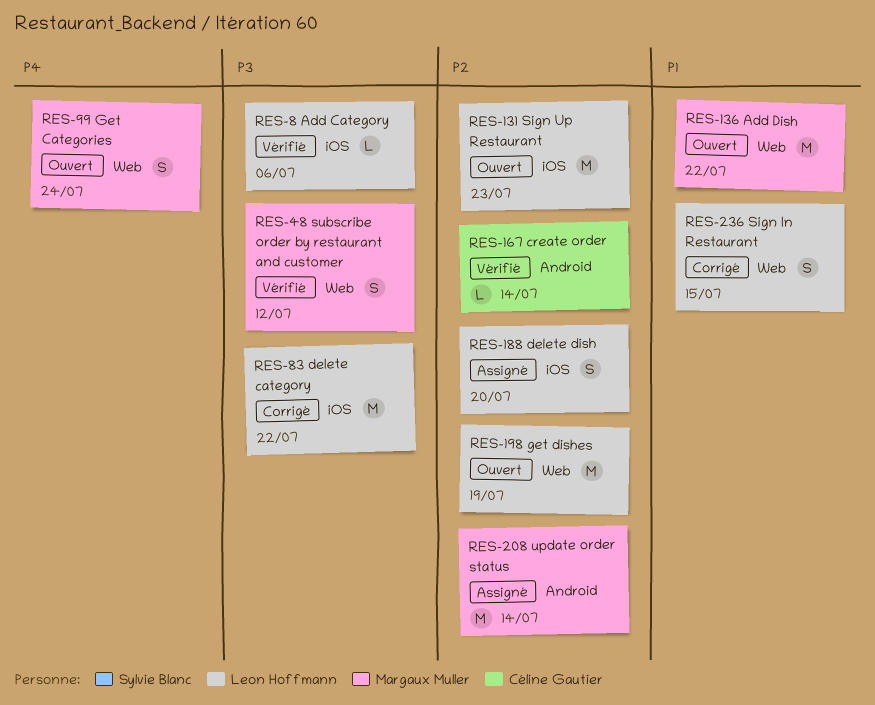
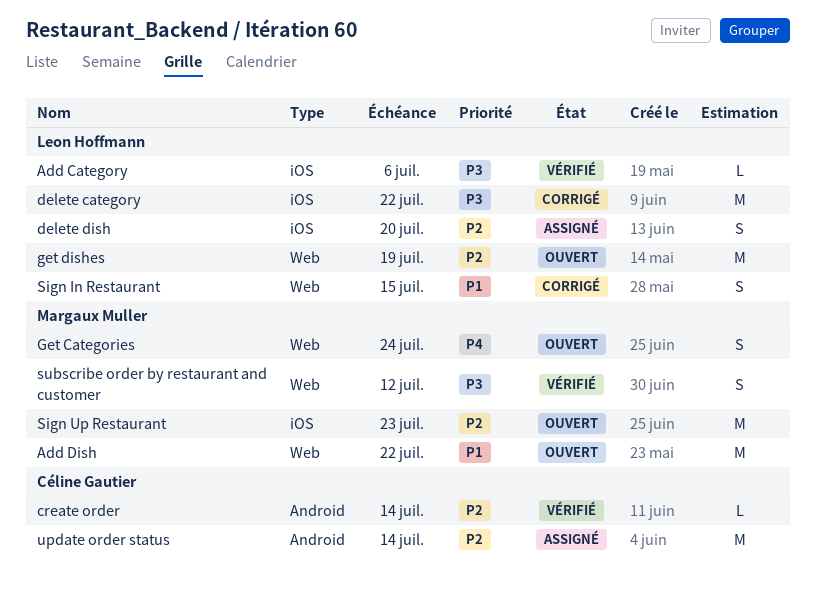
Sign Up Restaurant, owner: Leon Hoffmann -> Margaux Muller
update order status, owner: Margaux Muller -> Céline Gautier

